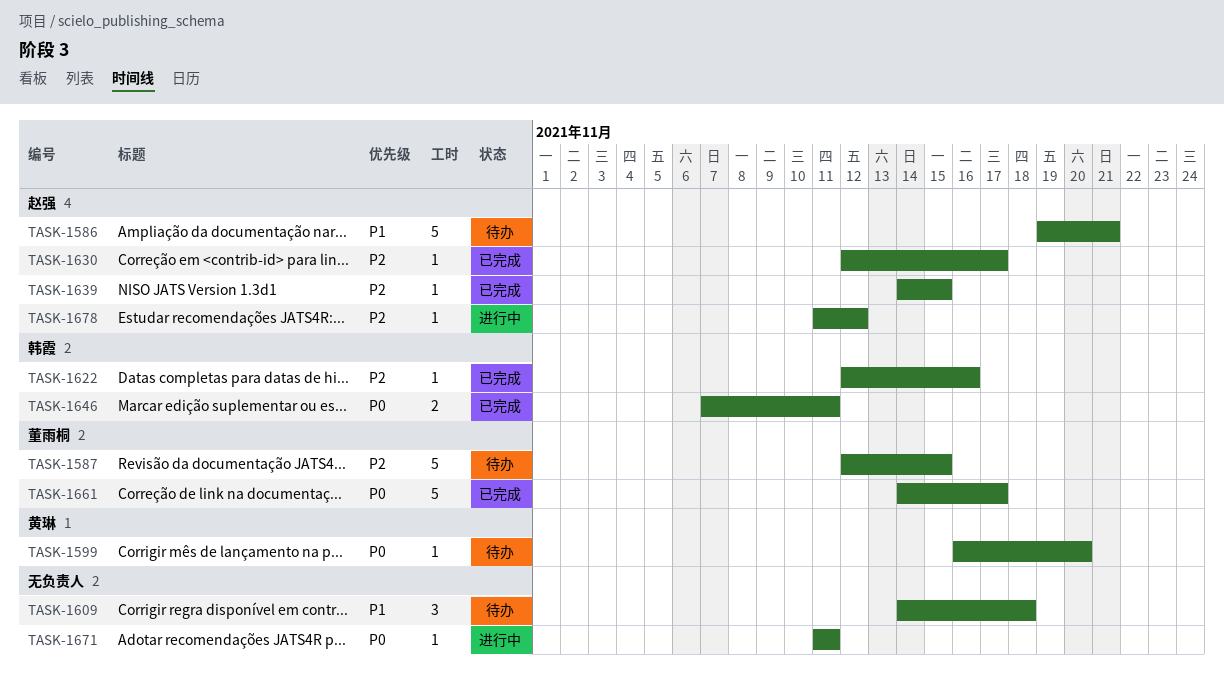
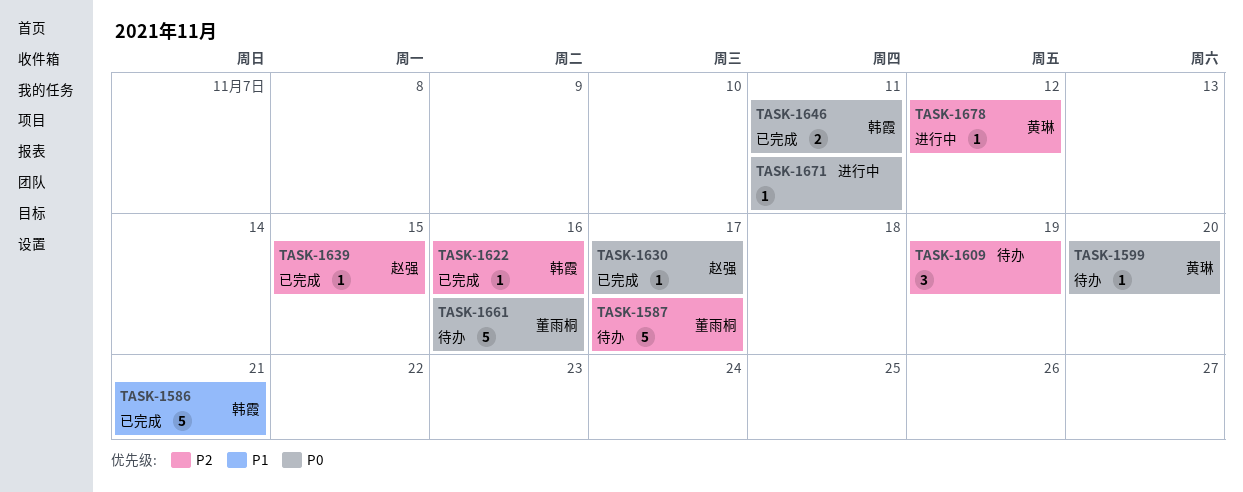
TASK-1586, status: 待办 -> 已完成
TASK-1586, owner: 赵强 -> 韩霞
TASK-1587, due: Nov 15 -> Nov 17
TASK-1609, priority: P1 -> P2
TASK-1609, due: Nov 18 -> Nov 19
TASK-1630, priority: P2 -> P0
TASK-1661, status: 已完成 -> 待办
TASK-1661, due: Nov 17 -> Nov 16
TASK-1678, owner: 赵强 -> 黄琳

